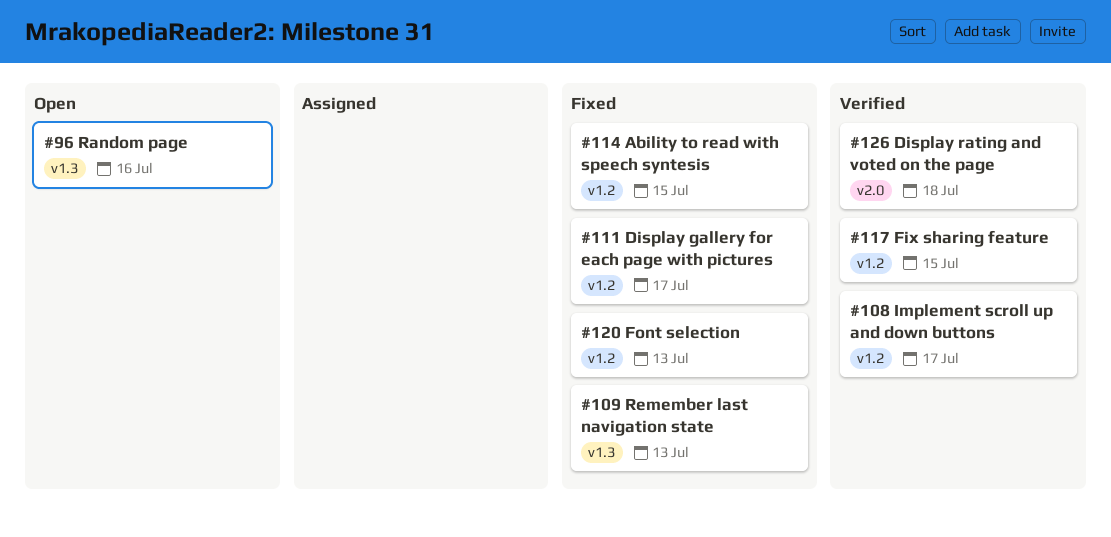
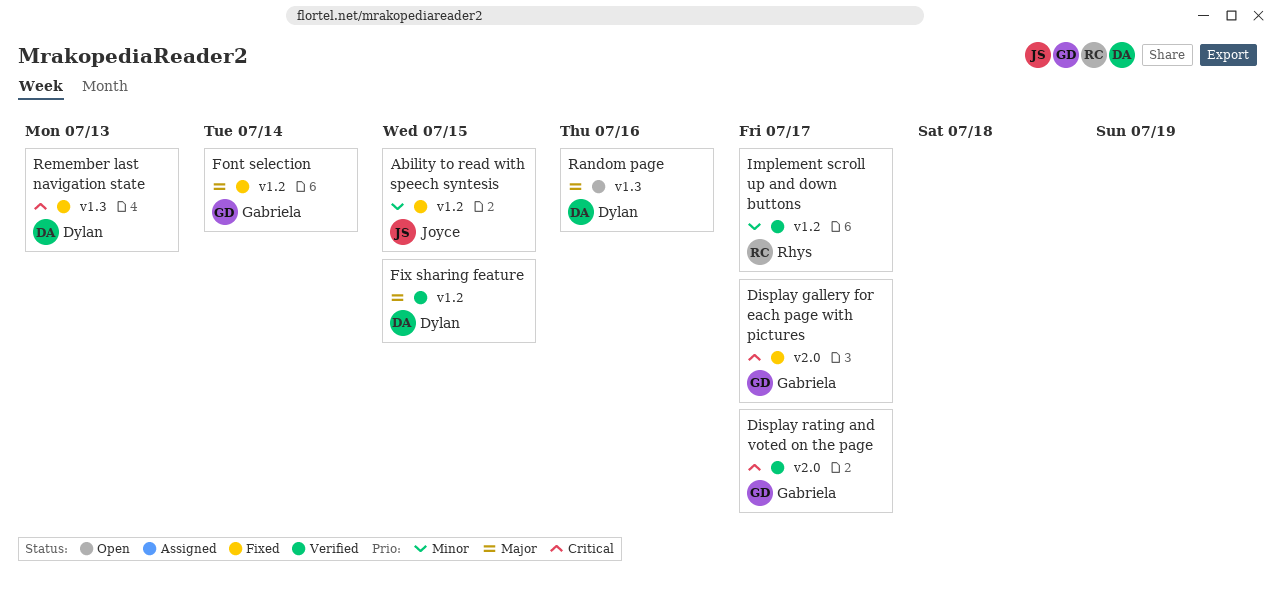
Display gallery for each page with pictures, label: v1.2 -> v2.0
Display rating and voted on the page, due: Jul 18 -> Jul 17
Font selection, due: Jul 13 -> Jul 14

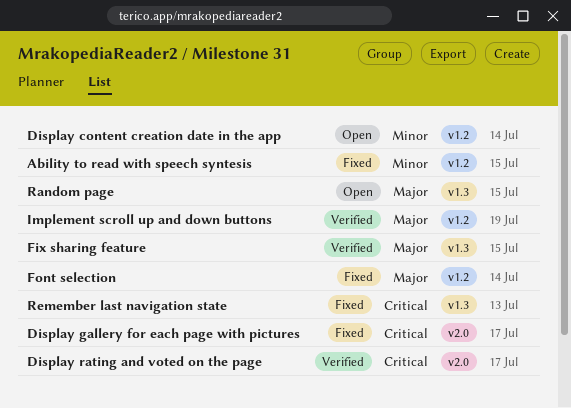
Display content creation date in the app: none -> present
Fix sharing feature, label: v1.2 -> v1.3
Implement scroll up and down buttons, priority: Minor -> Major
Implement scroll up and down buttons, due: Jul 17 -> Jul 19
Random page, due: Jul 16 -> Jul 15

